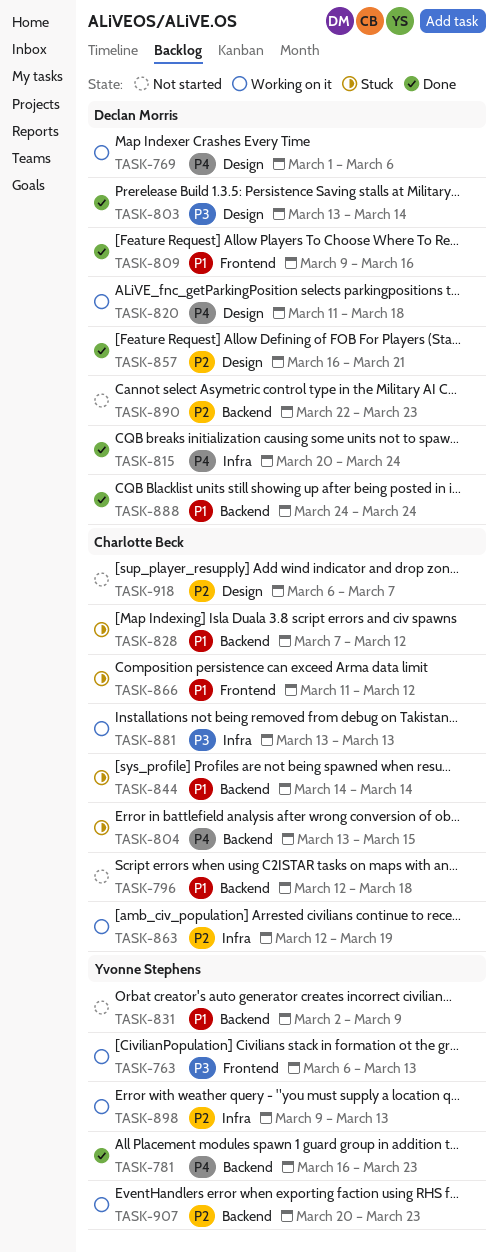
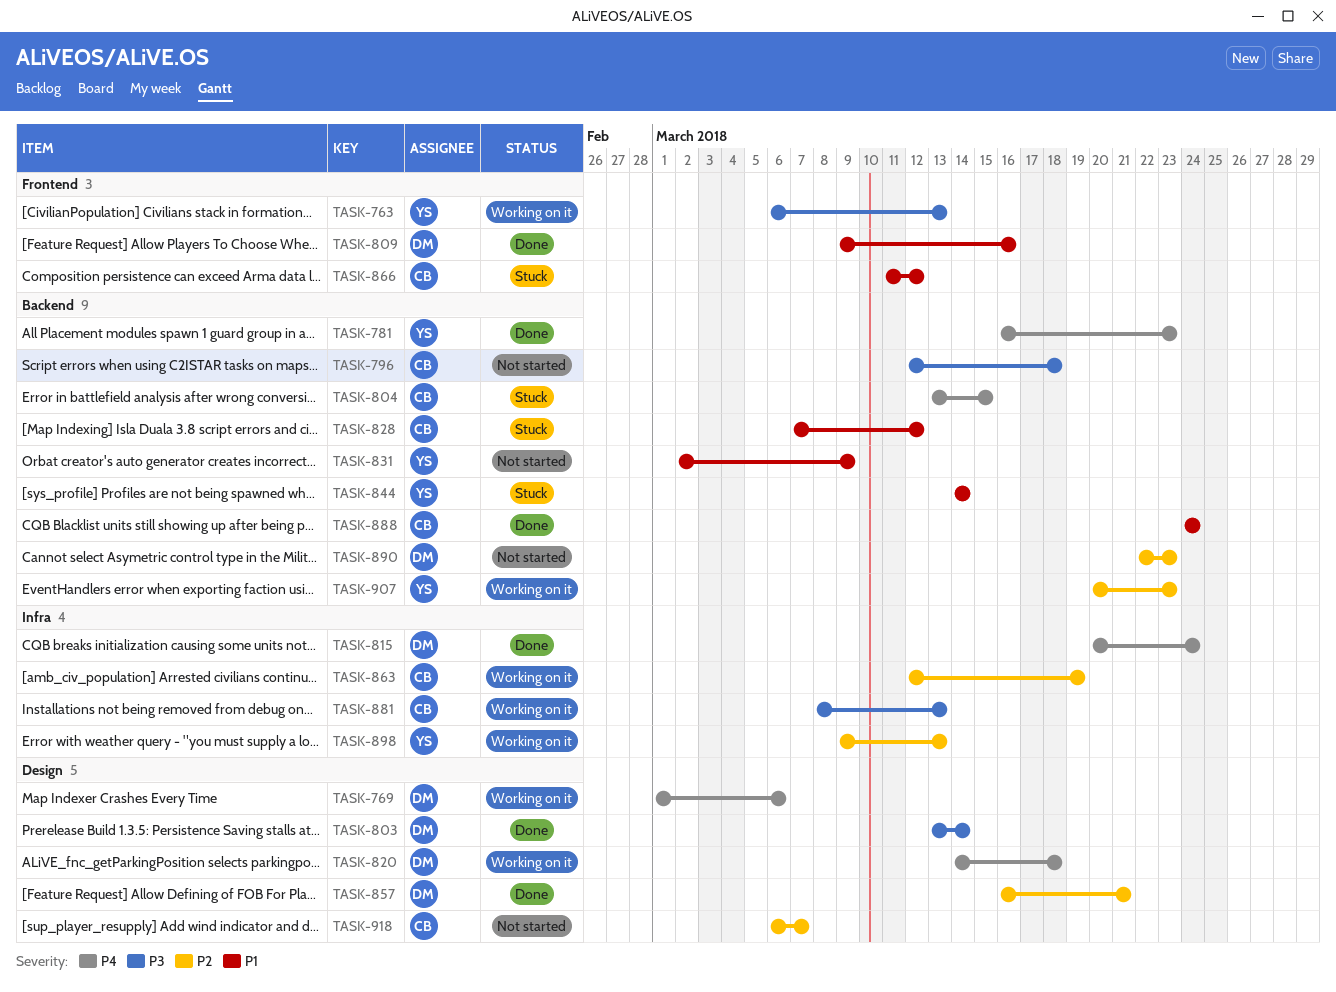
TASK-796, priority: P1 -> P3
TASK-820, start: Mar 11 -> Mar 14
TASK-844, owner: Charlotte Beck -> Yvonne Stephens
TASK-881, start: Mar 13 -> Mar 8
TASK-888, owner: Declan Morris -> Charlotte Beck

